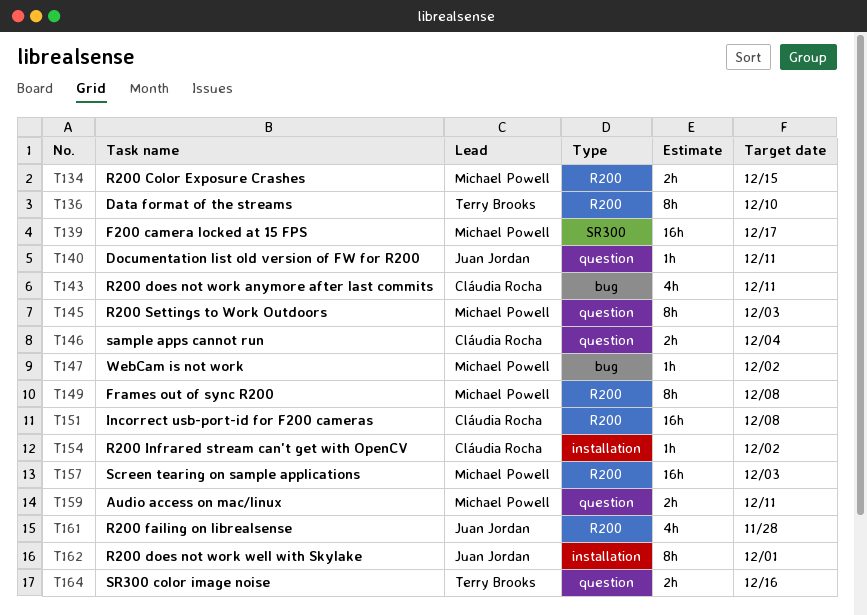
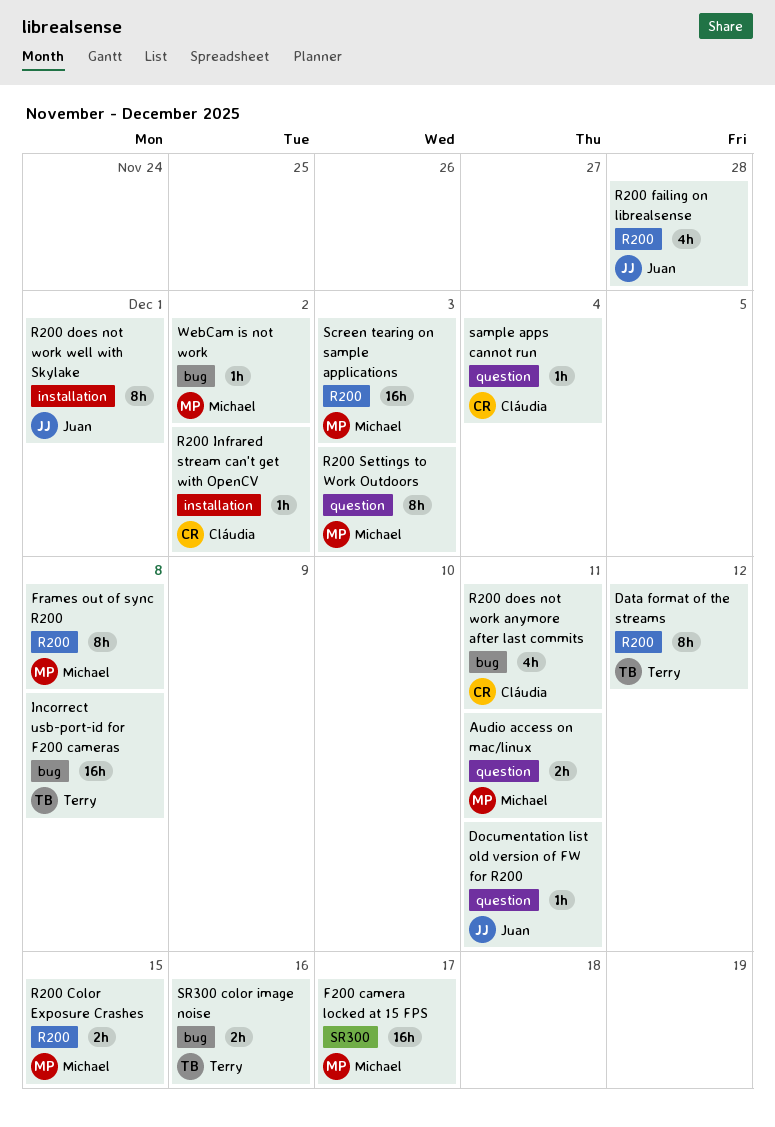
Data format of the streams, due: Dec 10 -> Dec 12
Incorrect usb-port-id for F200 cameras, owner: Cláudia Rocha -> Terry Brooks
Incorrect usb-port-id for F200 cameras, label: R200 -> bug
sample apps cannot run, estimate: 2h -> 1h
SR300 color image noise, label: question -> bug

